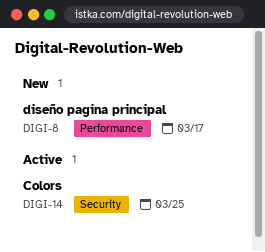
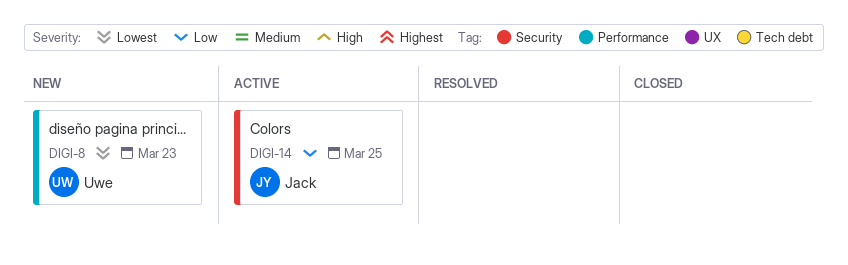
DIGI-8, due: Mar 17 -> Mar 23

